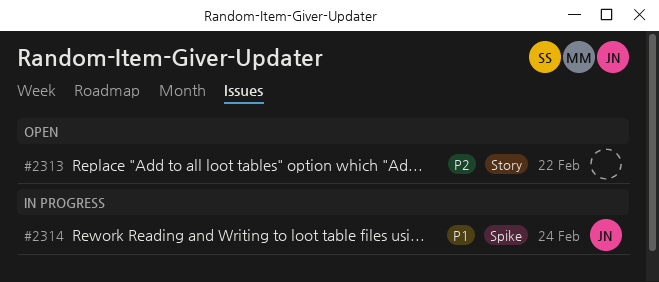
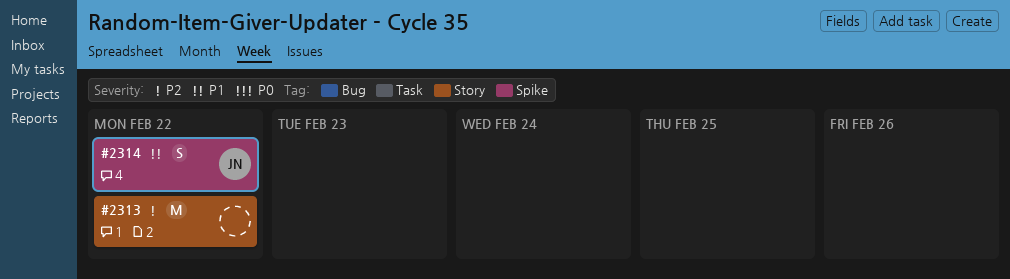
#2314, due: Feb 24 -> Feb 22

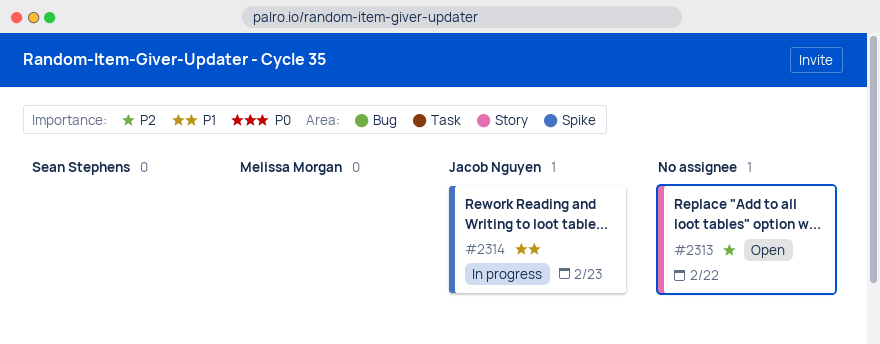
#2314, due: Feb 22 -> Feb 23

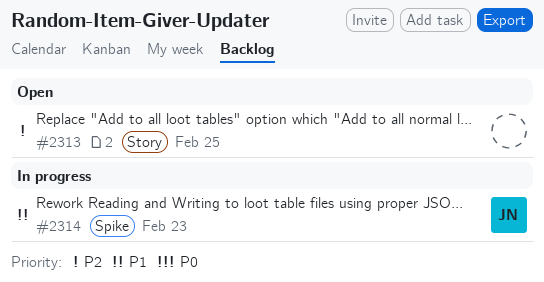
#2313, due: Feb 22 -> Feb 25

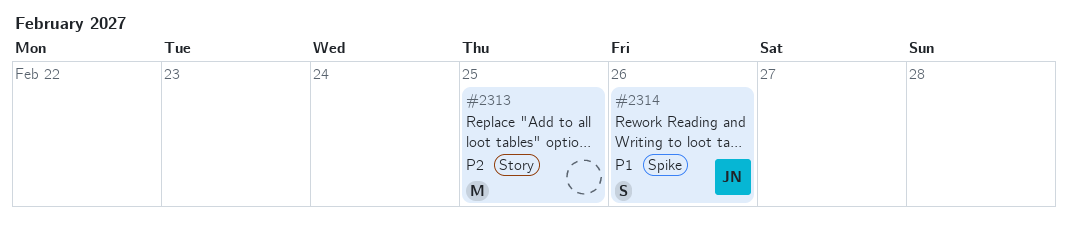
#2314, due: Feb 23 -> Feb 26

